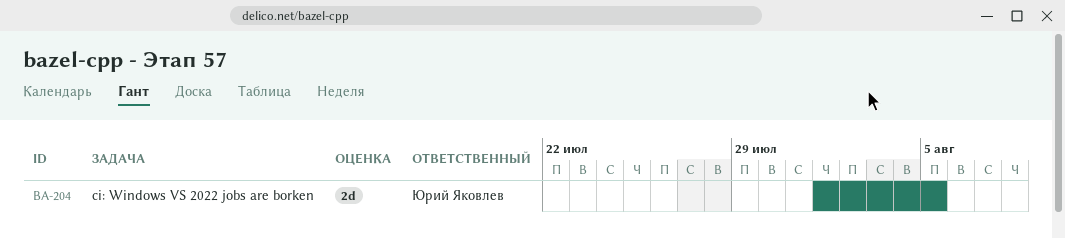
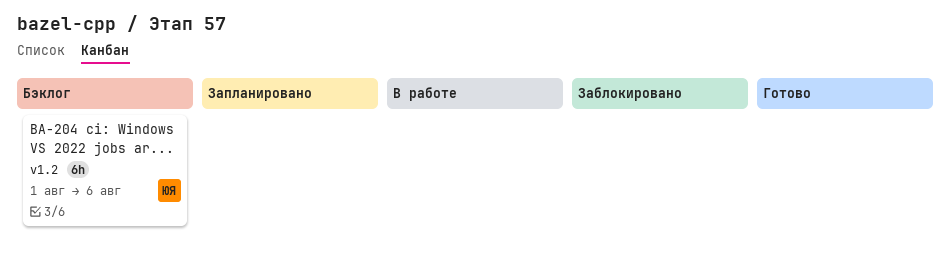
BA-204, estimate: 2d -> 6h
BA-204, due: Aug 5 -> Aug 6

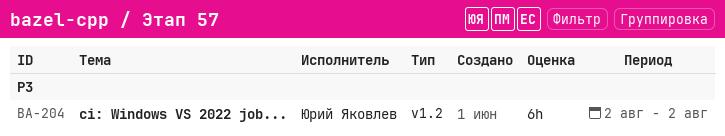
BA-204, start: Aug 1 -> Aug 2
BA-204, due: Aug 6 -> Aug 2

